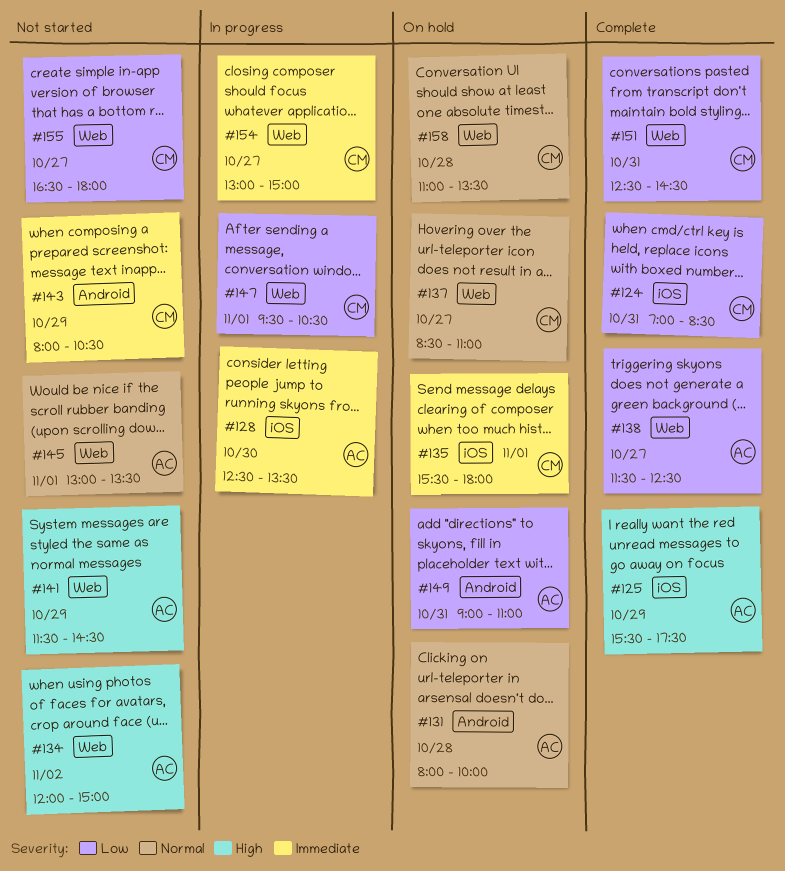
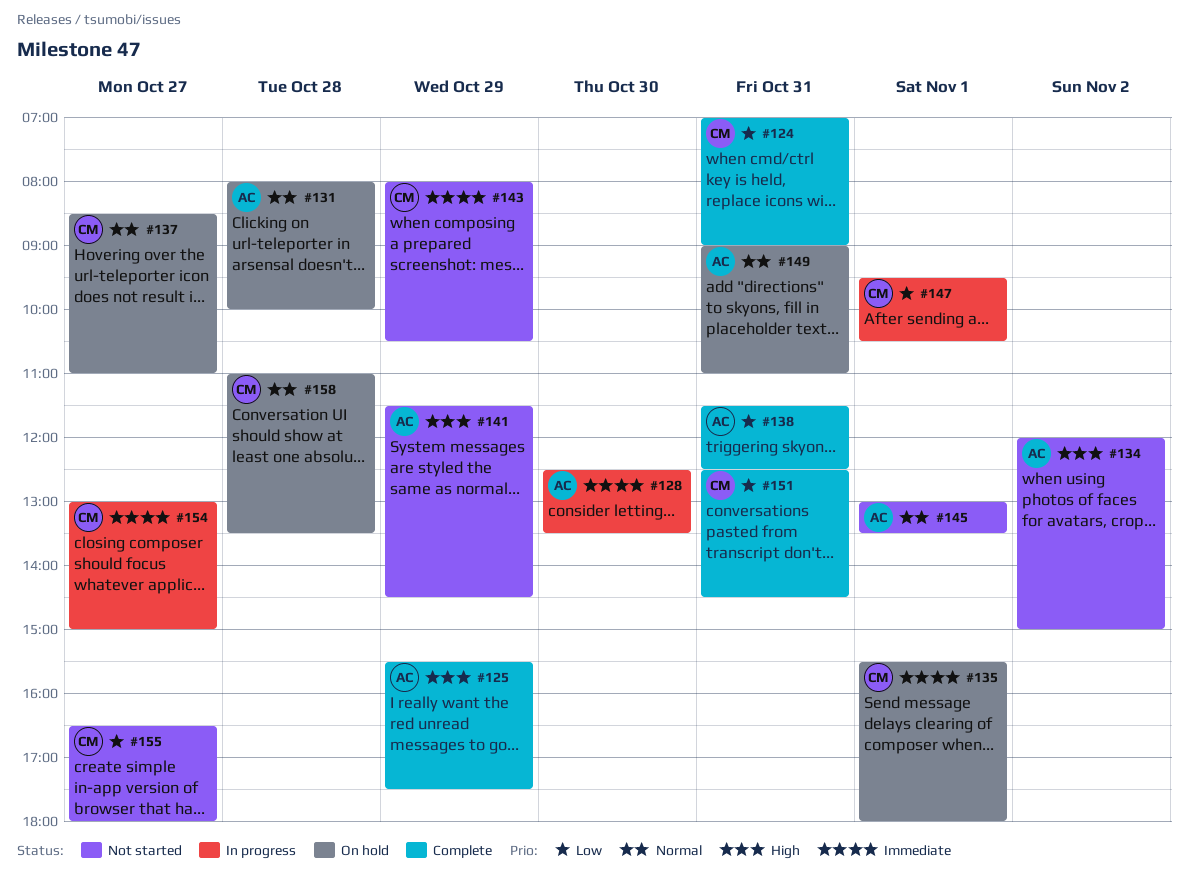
#124, ends: 08:30 -> 09:00
#138, day: Oct 27 -> Oct 31
#149, priority: Low -> Normal

